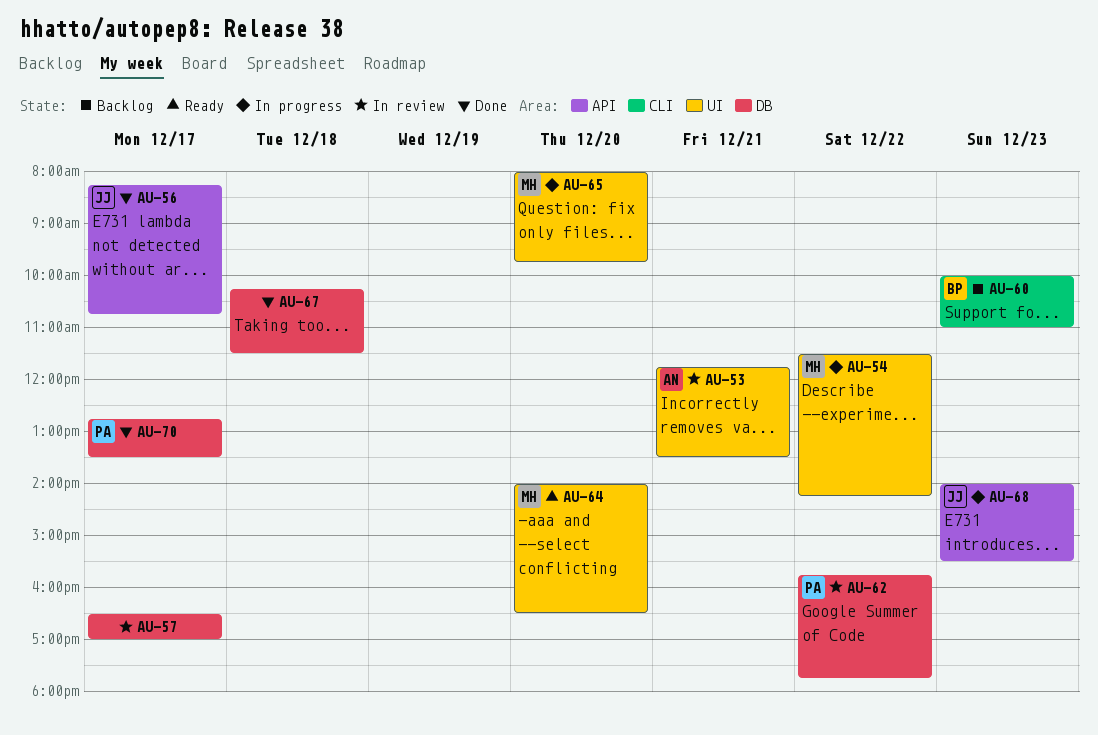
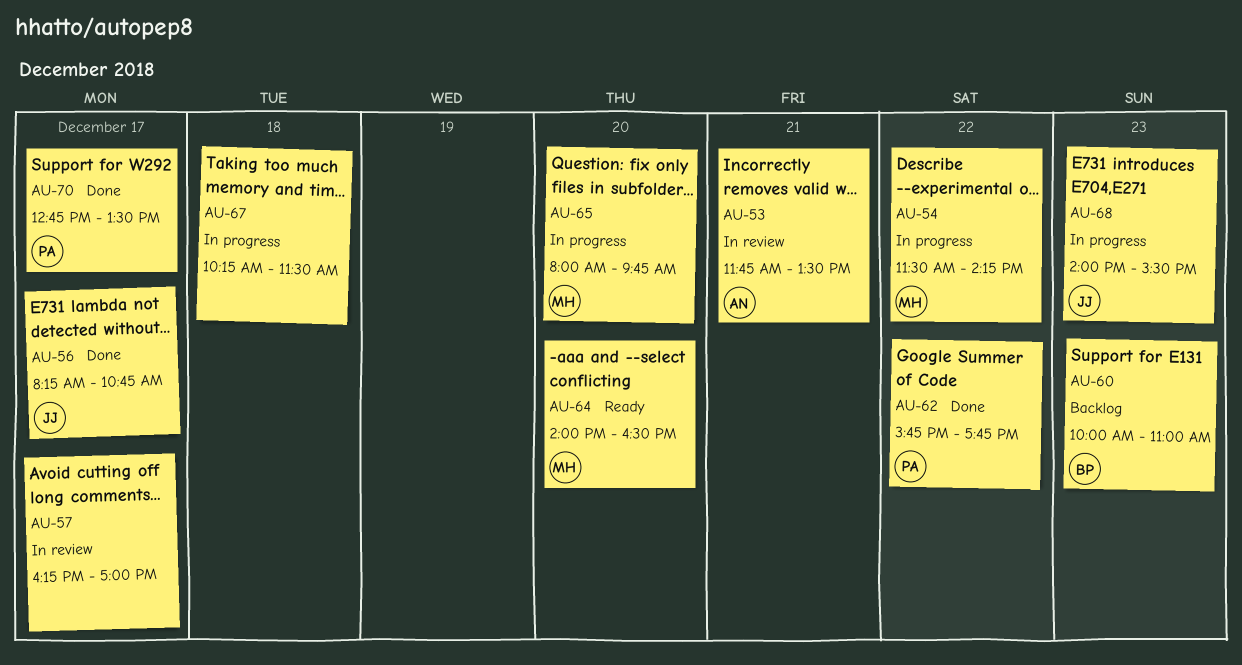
AU-57, begins: 16:30 -> 16:15
AU-62, status: In review -> Done
AU-67, status: Done -> In progress

